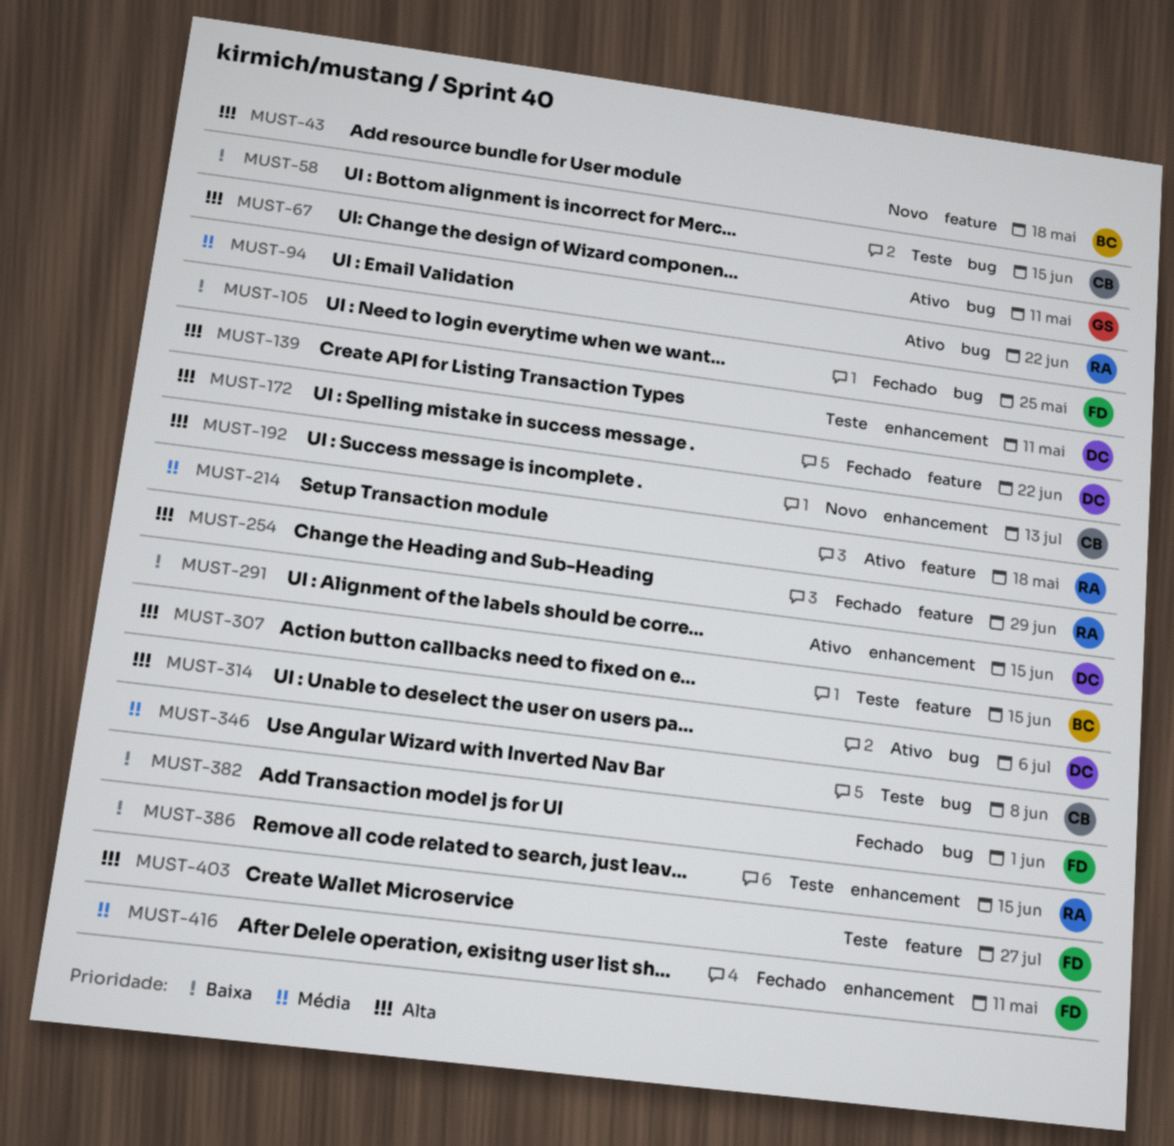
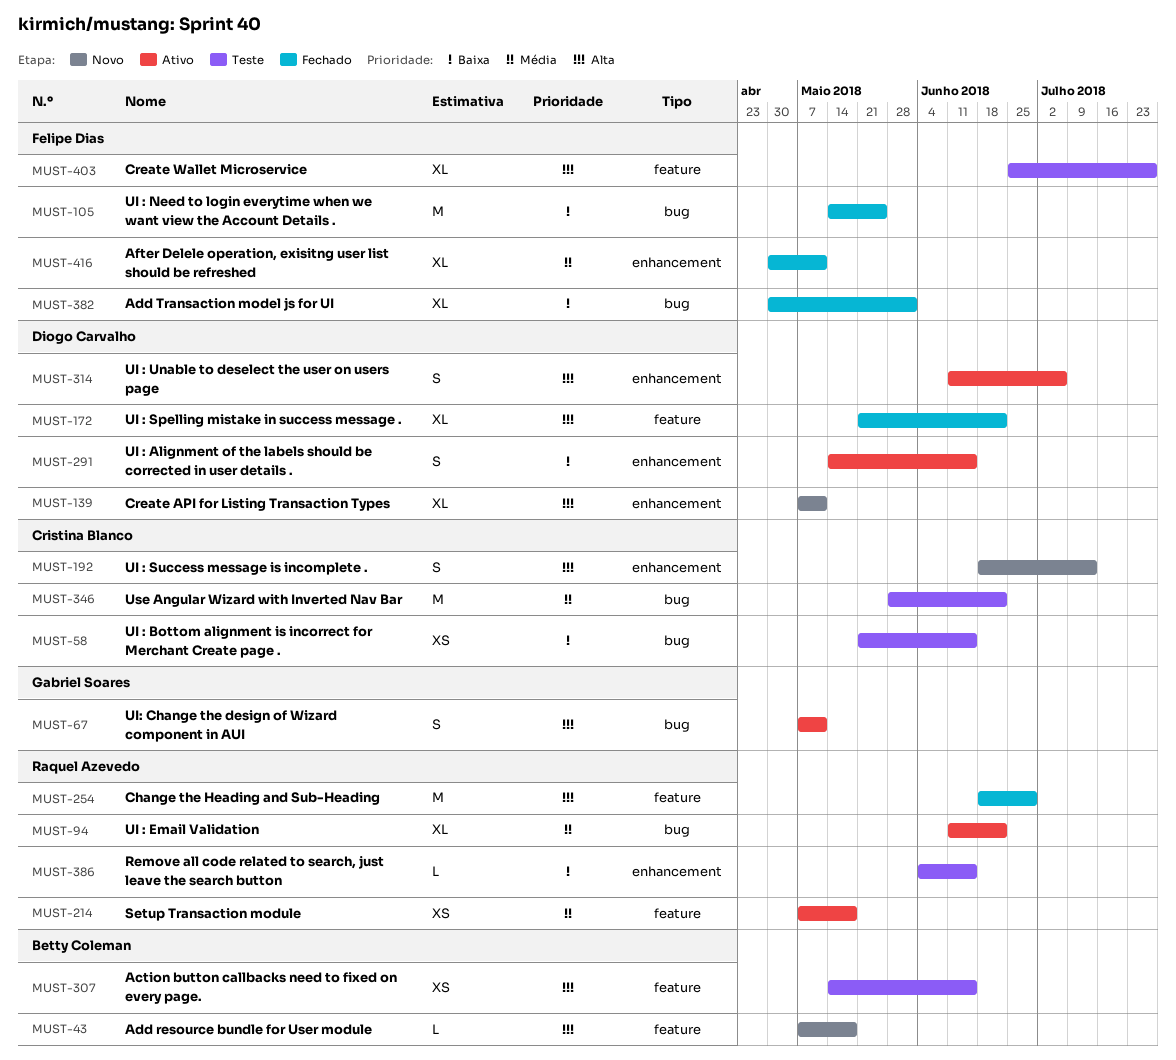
MUST-139, status: Teste -> Novo
MUST-314, label: bug -> enhancement
MUST-346, due: Jun 8 -> Jun 22

